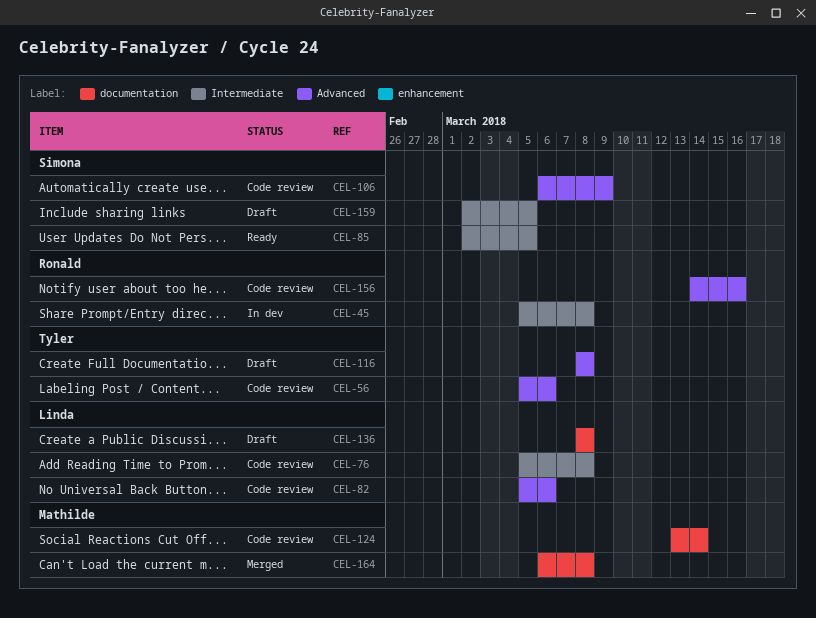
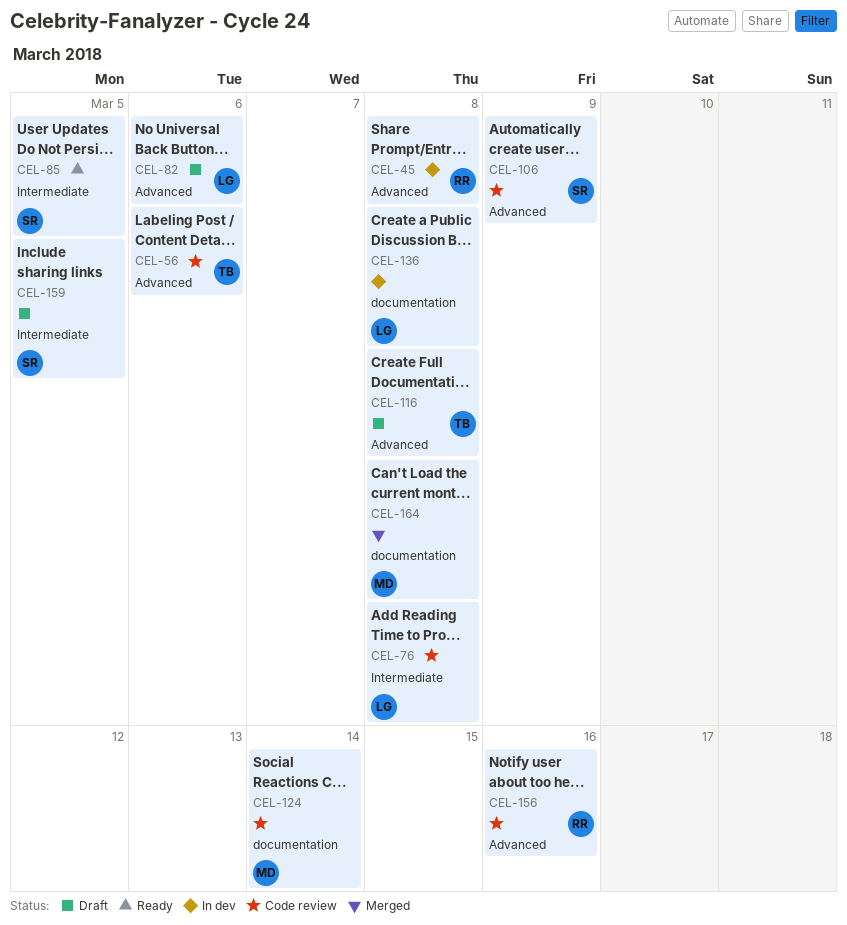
CEL-45, label: Intermediate -> Advanced
CEL-82, status: Code review -> Draft
CEL-136, status: Draft -> In dev

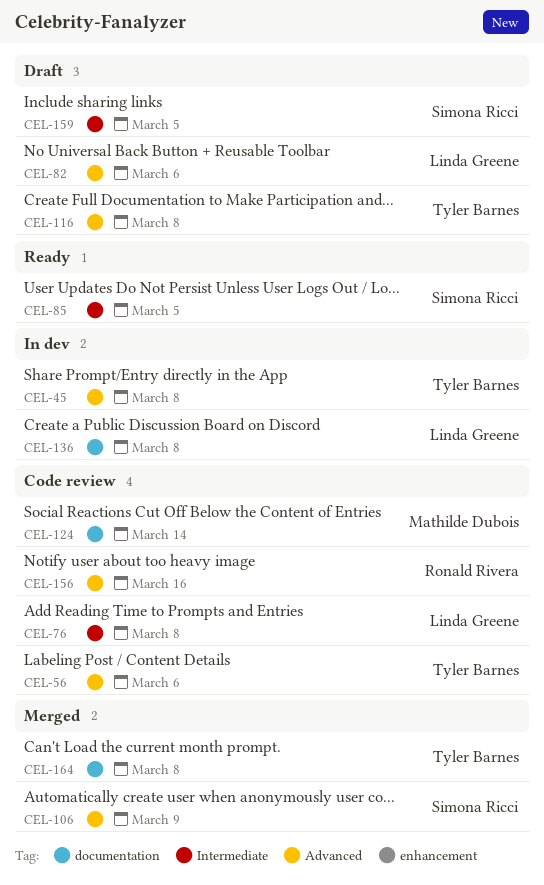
CEL-45, owner: Ronald Rivera -> Tyler Barnes
CEL-106, status: Code review -> Merged
CEL-164, owner: Mathilde Dubois -> Tyler Barnes

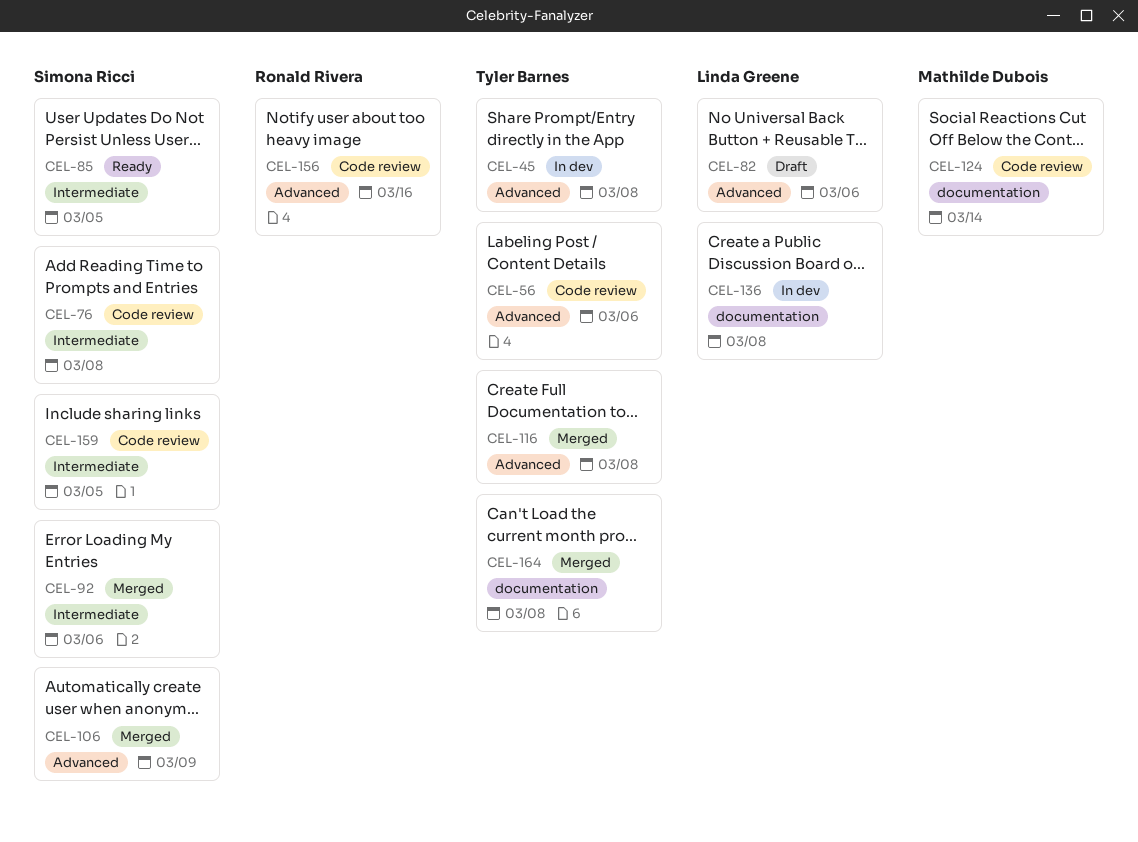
CEL-76, owner: Linda Greene -> Simona Ricci
CEL-92: none -> present
CEL-116, status: Draft -> Merged
CEL-159, status: Draft -> Code review

